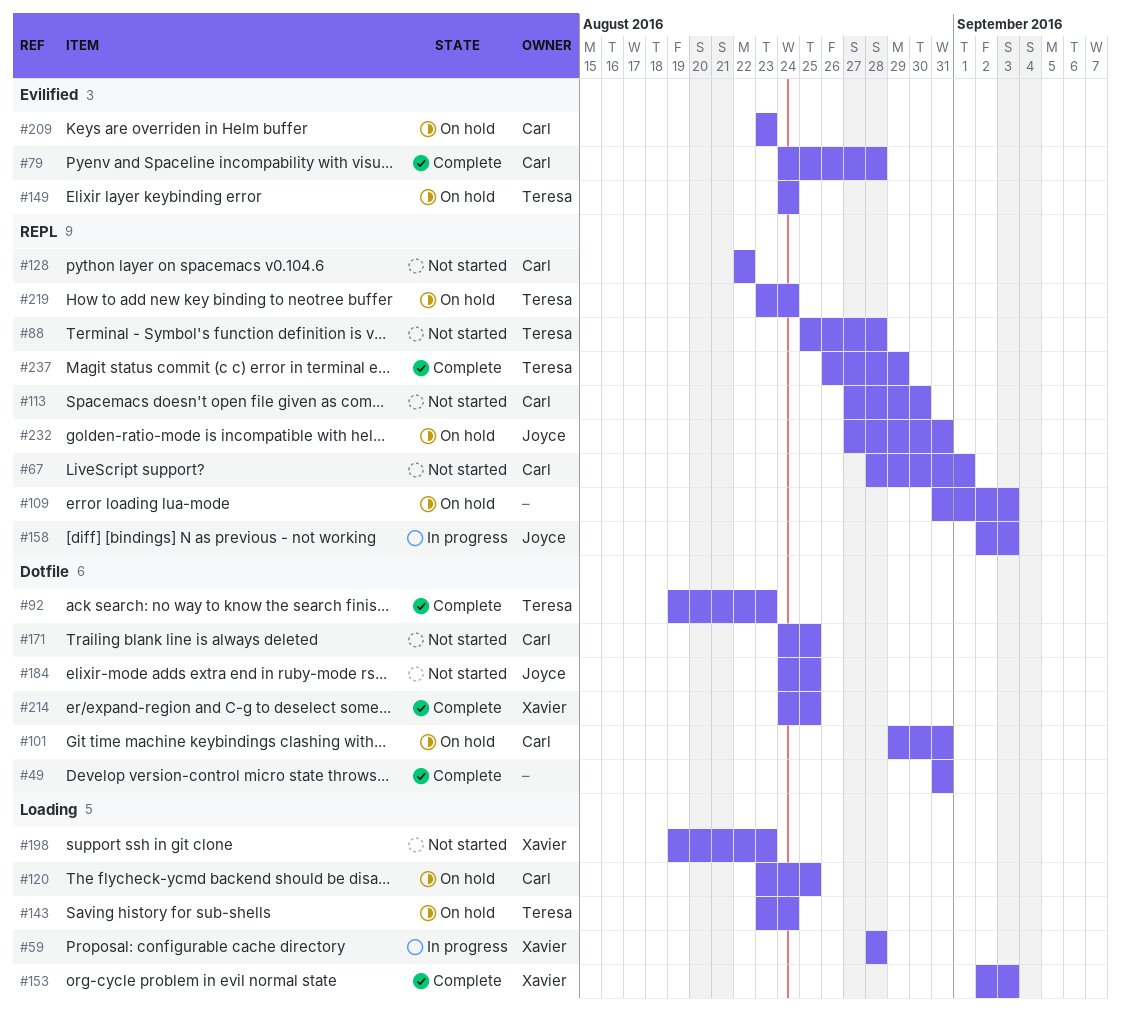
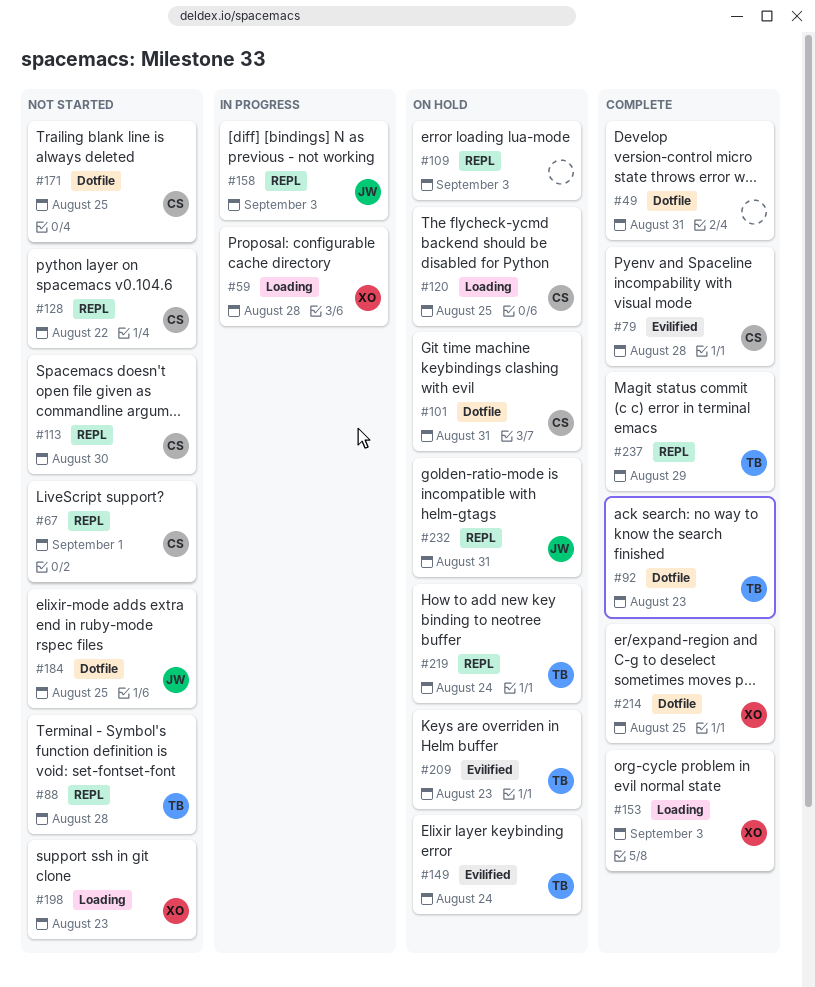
#143: present -> none
#209, owner: Carl -> Teresa

